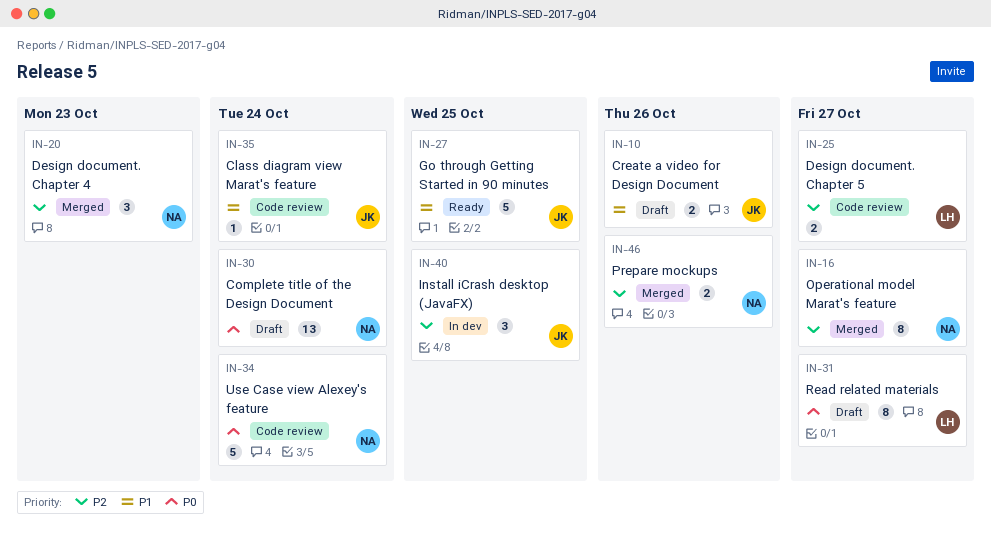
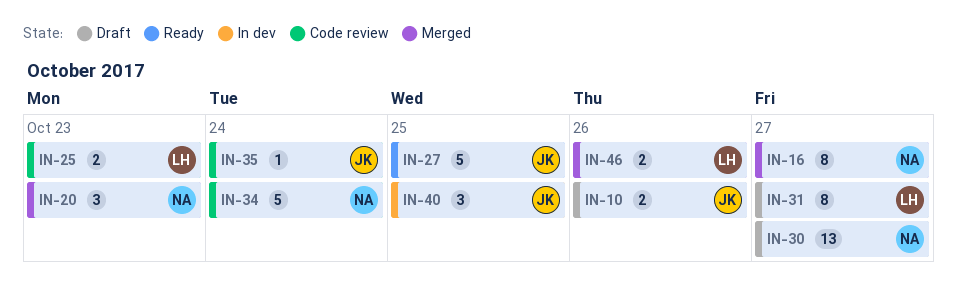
IN-25, due: Oct 27 -> Oct 23
IN-30, due: Oct 24 -> Oct 27
IN-46, owner: NA -> LH

